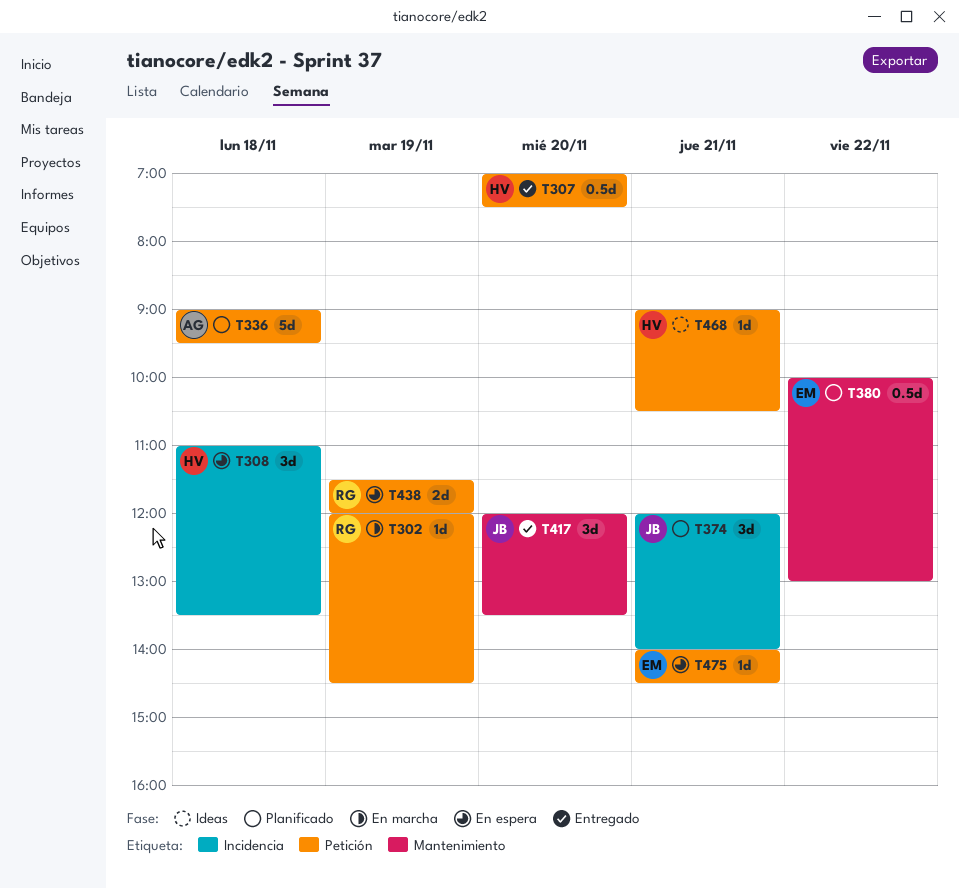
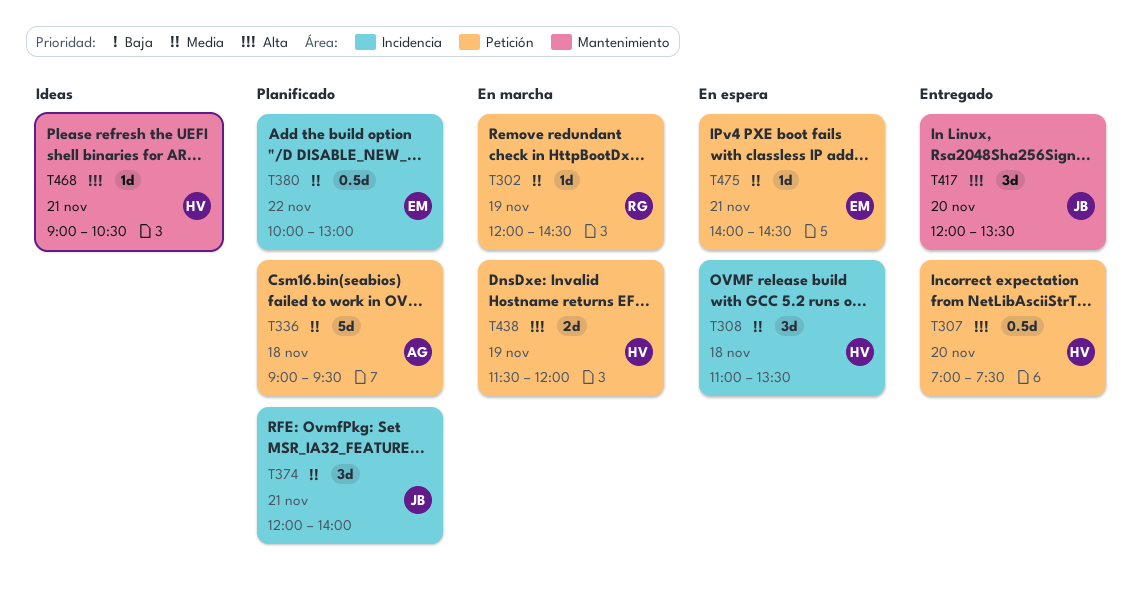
T380, label: Mantenimiento -> Incidencia
T438, status: En espera -> En marcha
T438, owner: RG -> HV
T468, label: Petición -> Mantenimiento

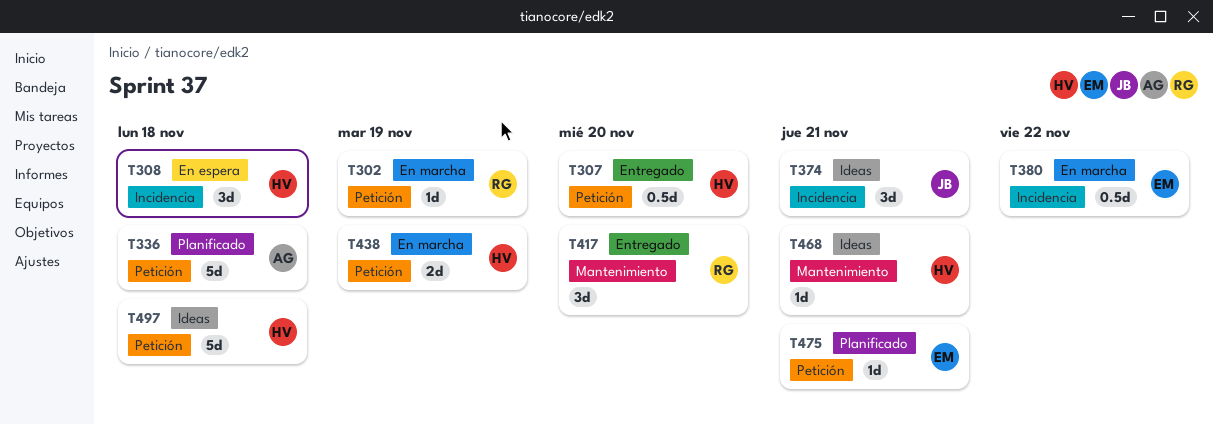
T374, status: Planificado -> Ideas
T380, status: Planificado -> En marcha
T417, owner: JB -> RG
T475, status: En espera -> Planificado
T497: none -> present

